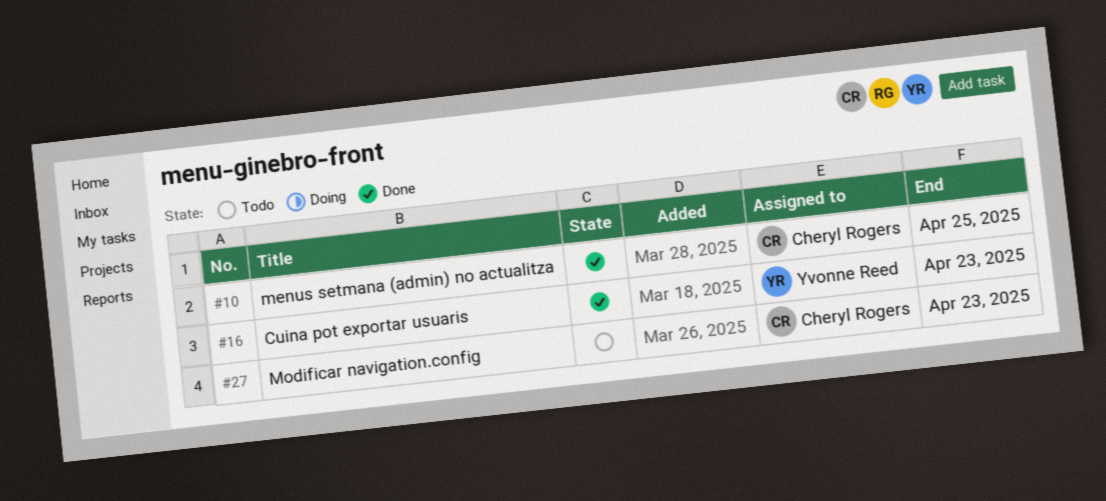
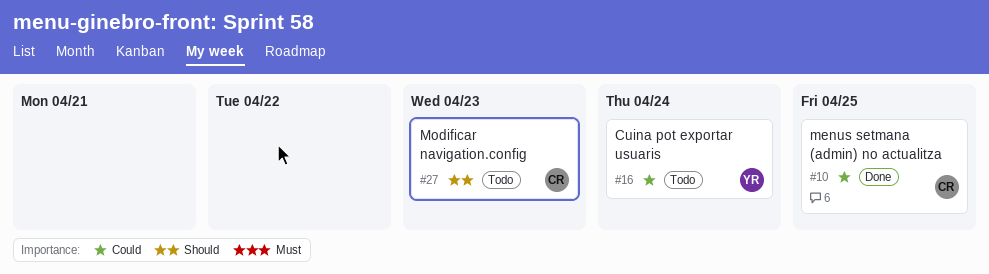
#16, status: Done -> Todo
#16, due: Apr 23 -> Apr 24

